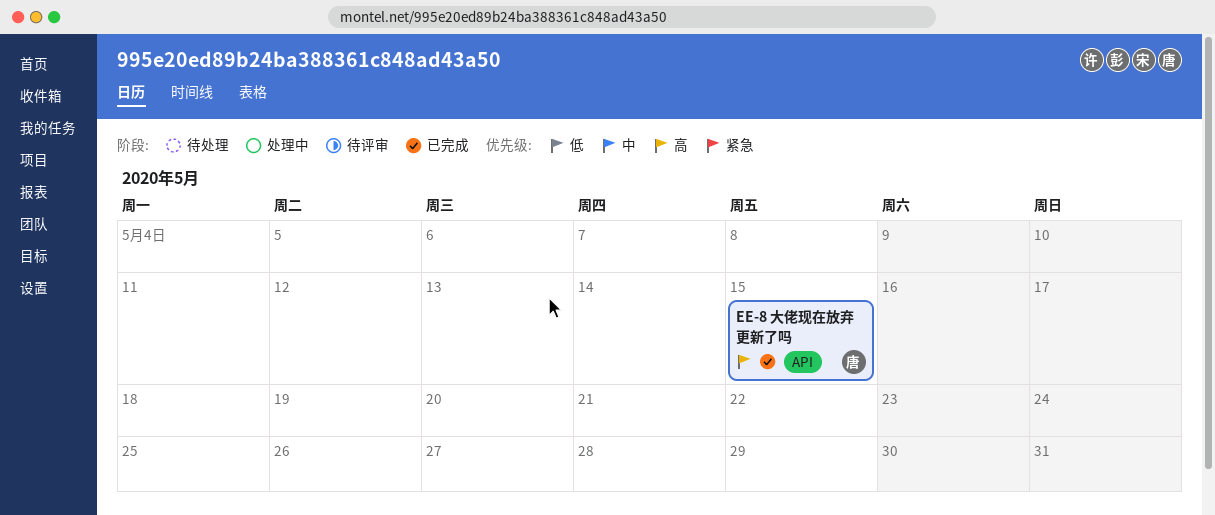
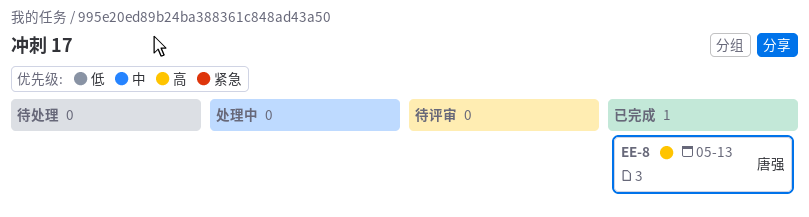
EE-8, due: May 15 -> May 13

